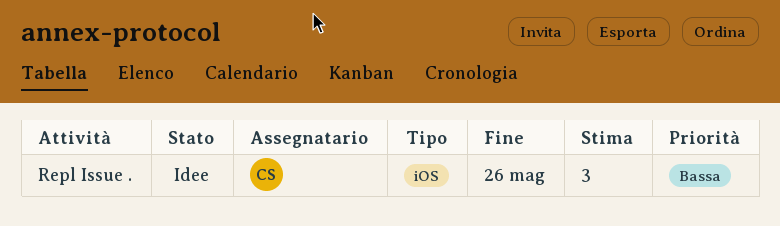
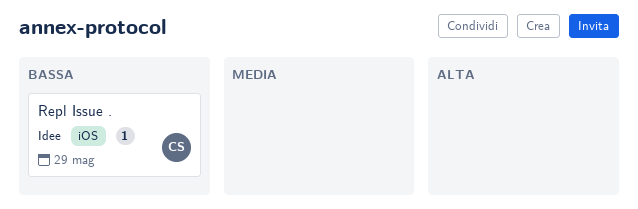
Repl Issue ., estimate: 3 -> 1
Repl Issue ., due: May 26 -> May 29

